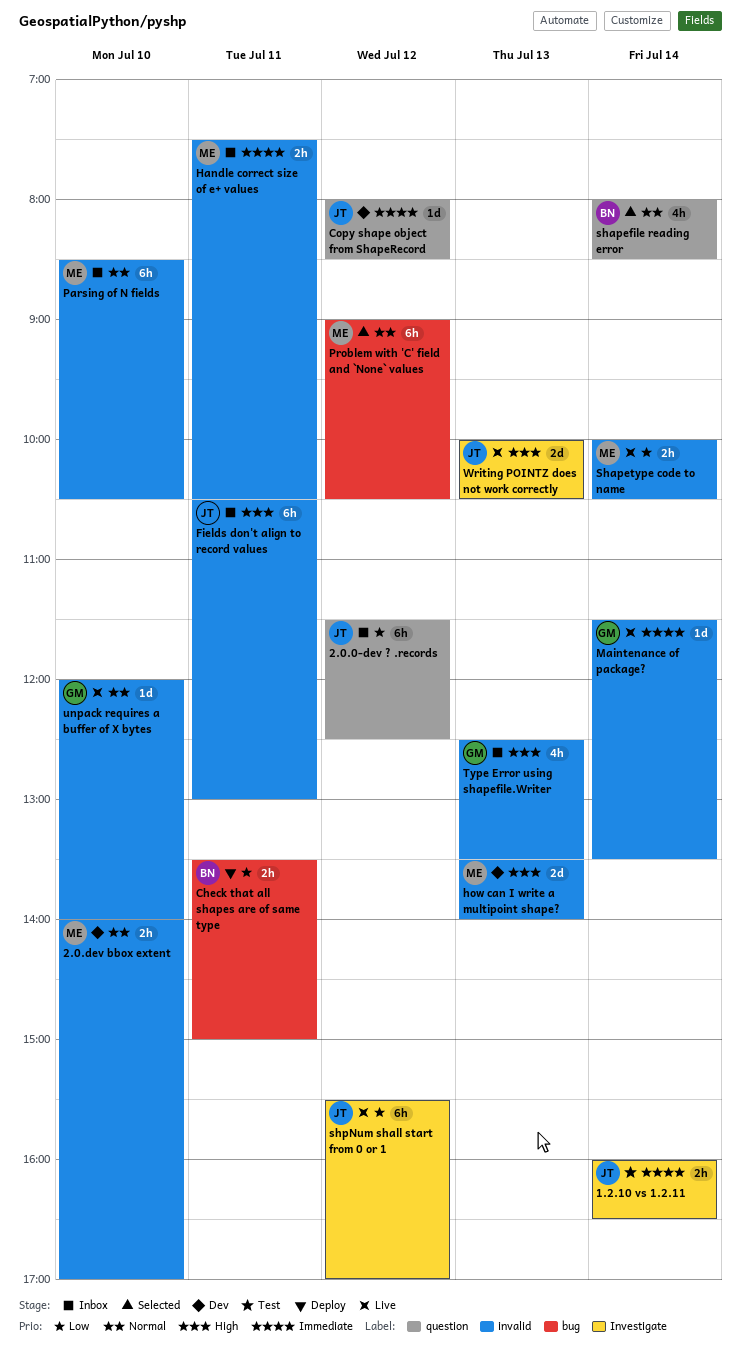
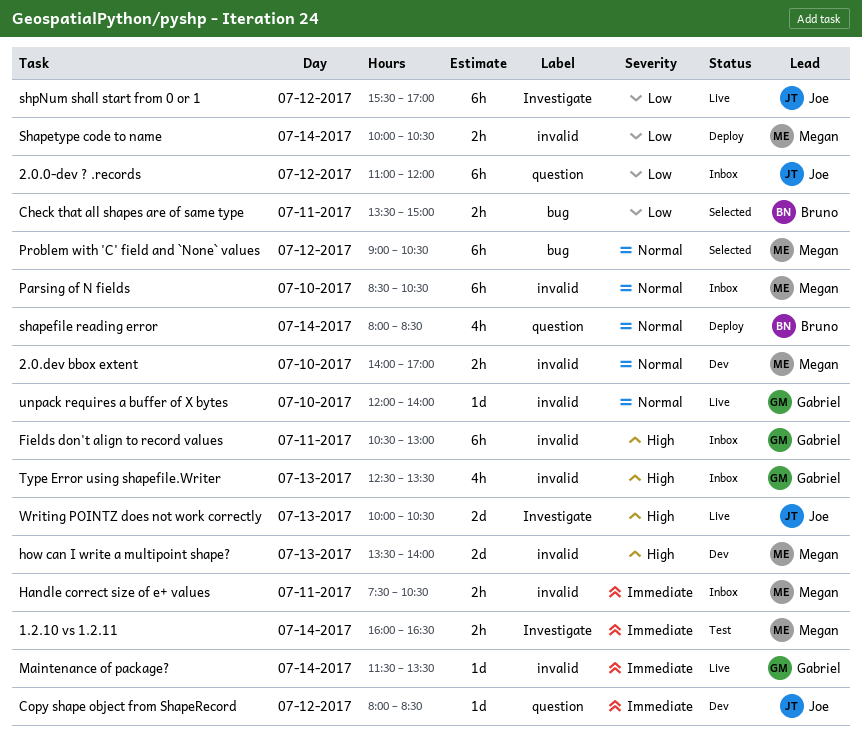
1.2.10 vs 1.2.11, owner: Joe -> Megan
2.0.0-dev ? .records, begins: 11:30 -> 11:00
2.0.0-dev ? .records, ends: 12:30 -> 12:00
Check that all shapes are of same type, status: Deploy -> Selected
Fields don't align to record values, owner: Joe -> Gabriel
shapefile reading error, status: Selected -> Deploy
Shapetype code to name, status: Live -> Deploy

